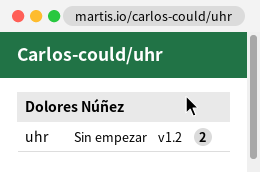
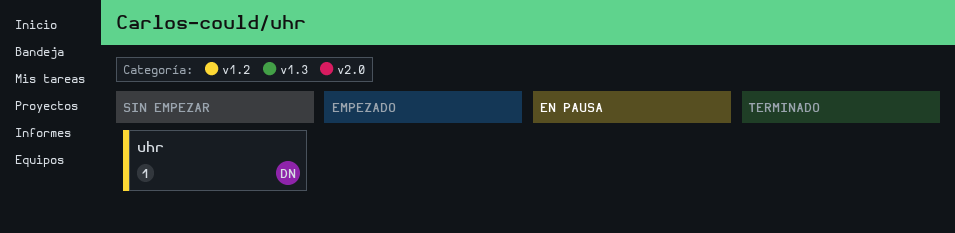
uhr, estimate: 2 -> 1

